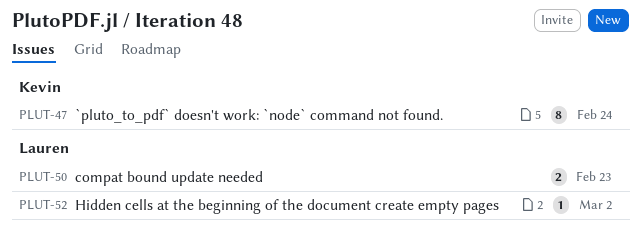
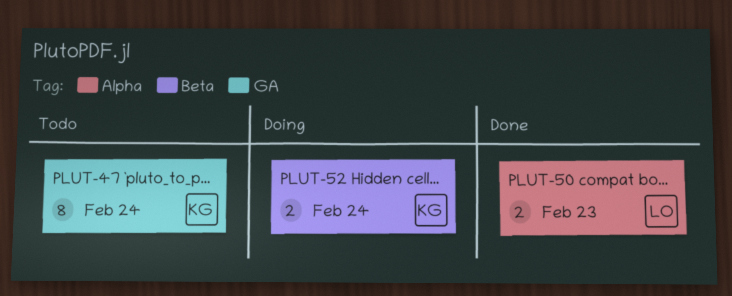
PLUT-52, owner: Lauren -> Kevin
PLUT-52, estimate: 1 -> 2
PLUT-52, due: Mar 2 -> Feb 24

